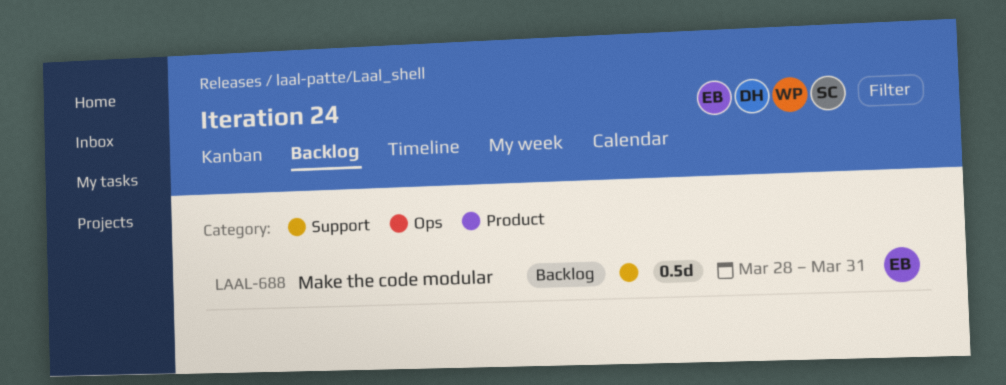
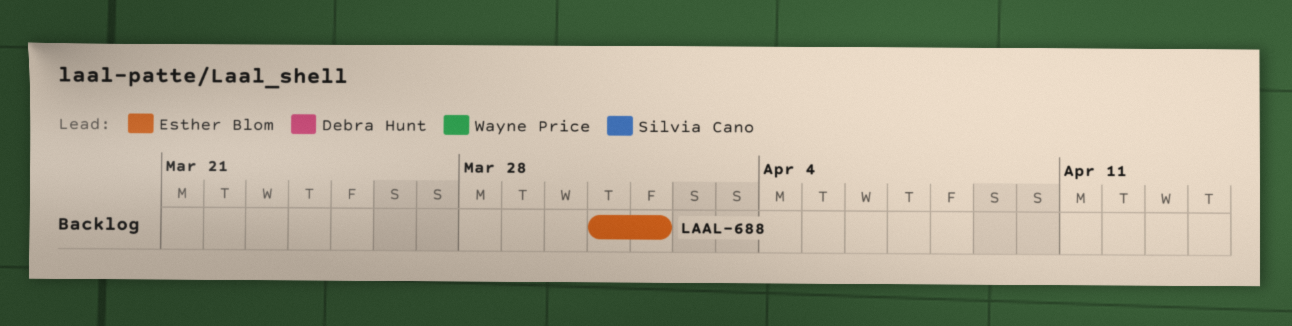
LAAL-688, start: Mar 28 -> Mar 31
LAAL-688, due: Mar 31 -> Apr 1

